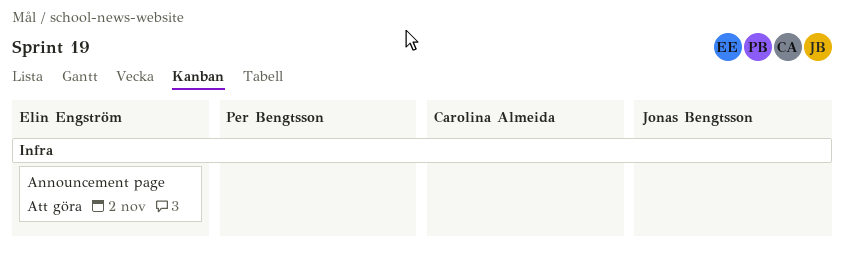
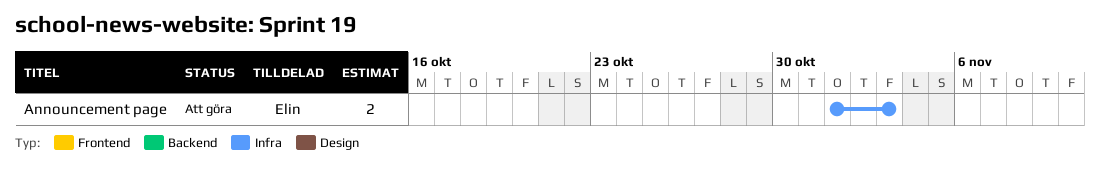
Announcement page, due: Nov 2 -> Nov 3

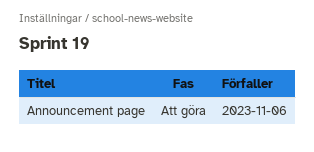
Announcement page, due: Nov 3 -> Nov 6

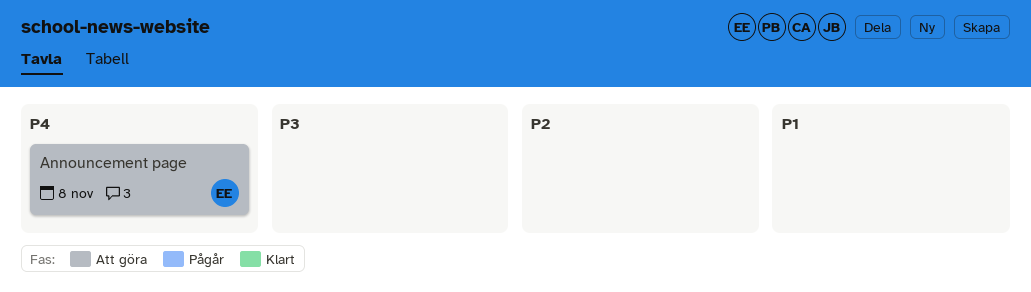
Announcement page, due: Nov 6 -> Nov 8

